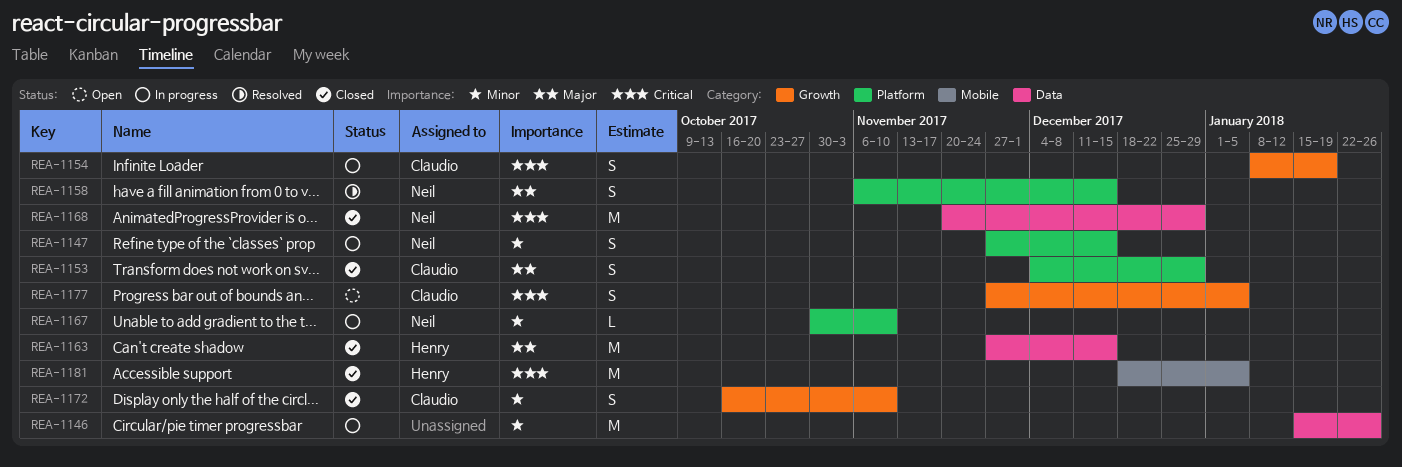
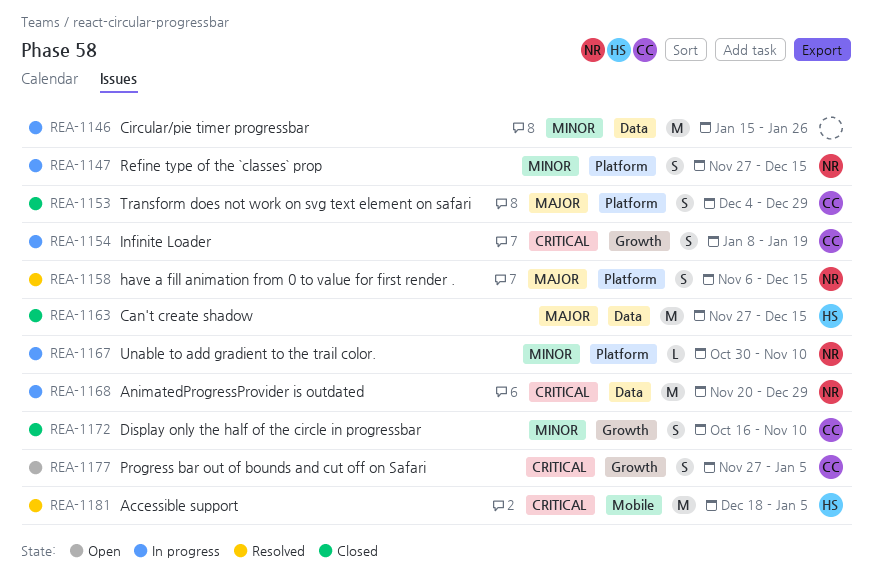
REA-1168, status: Closed -> In progress
REA-1181, status: Closed -> Resolved

